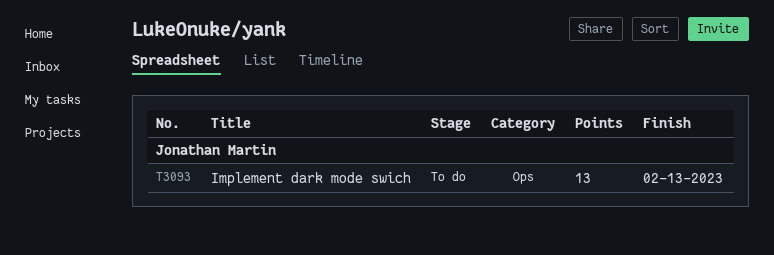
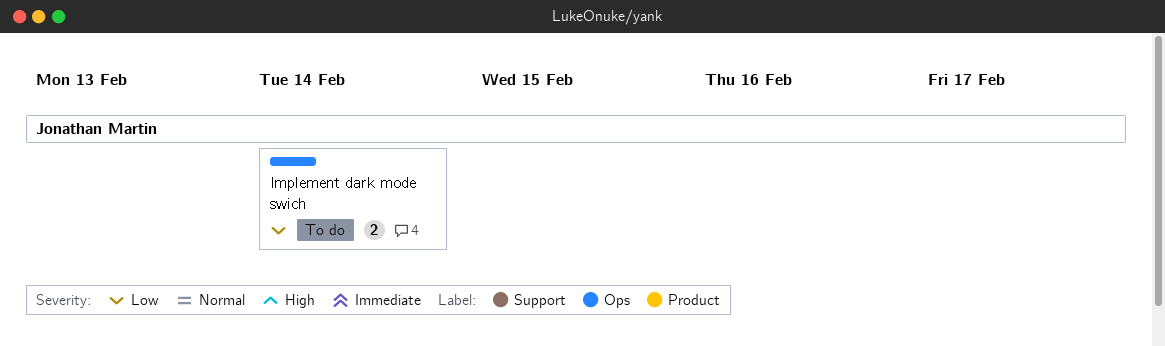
Implement dark mode swich, estimate: 13 -> 2
Implement dark mode swich, due: Feb 13 -> Feb 14

